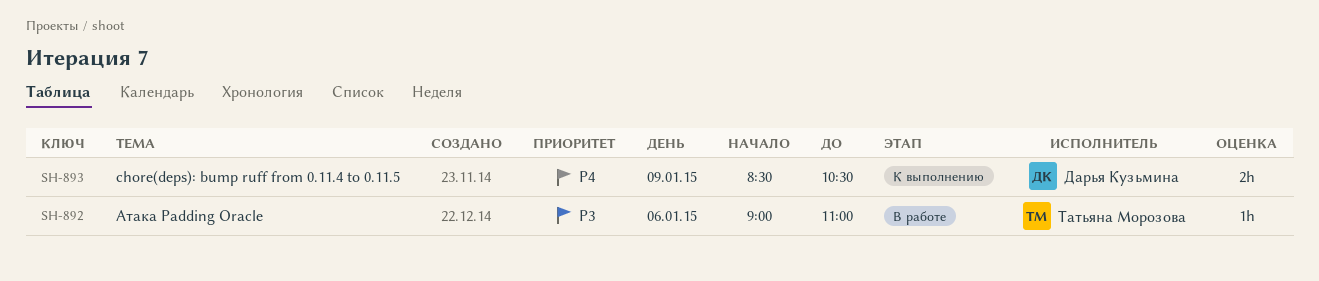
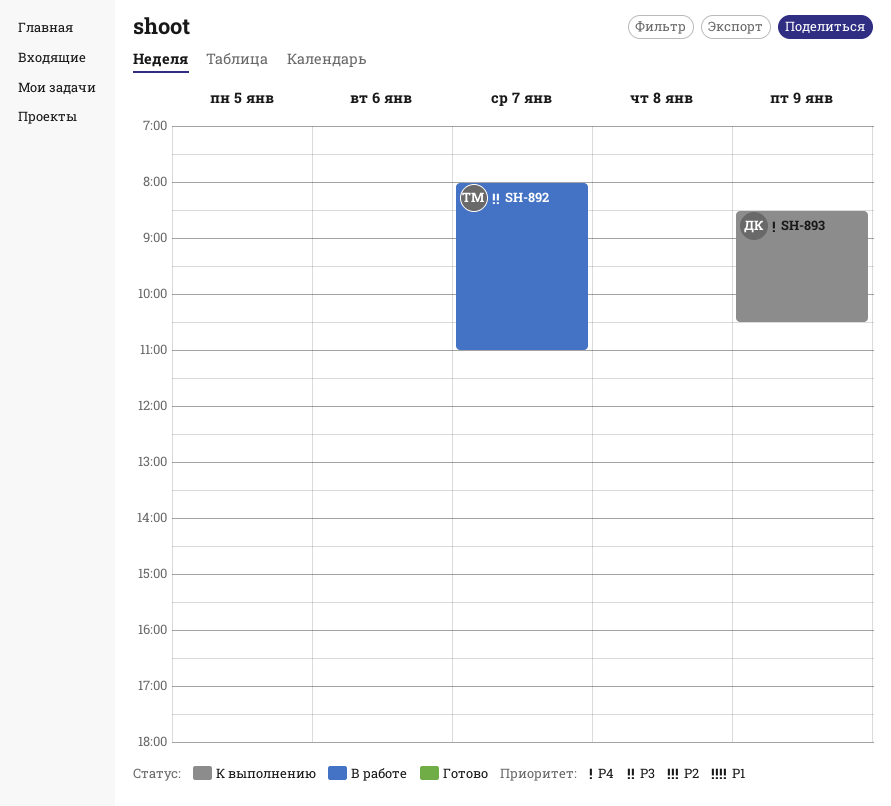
SH-892, day: Jan 6 -> Jan 7
SH-892, begins: 09:00 -> 08:00

